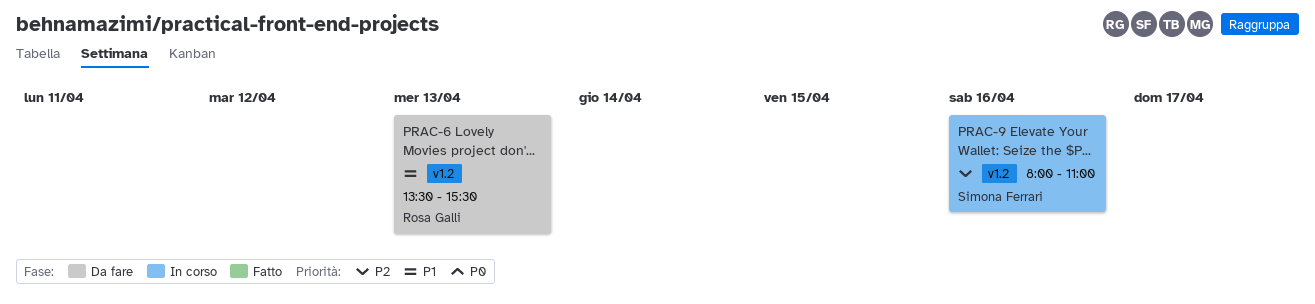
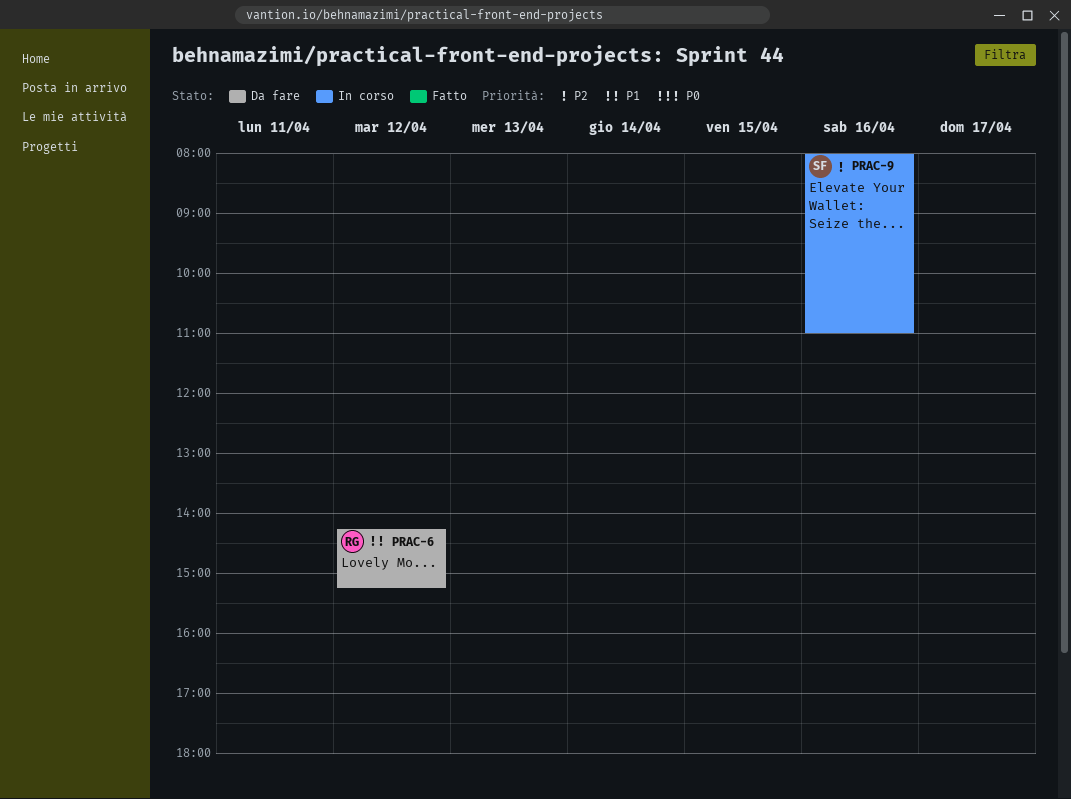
PRAC-6, day: Apr 13 -> Apr 12
PRAC-6, begins: 13:30 -> 14:15
PRAC-6, ends: 15:30 -> 15:15

